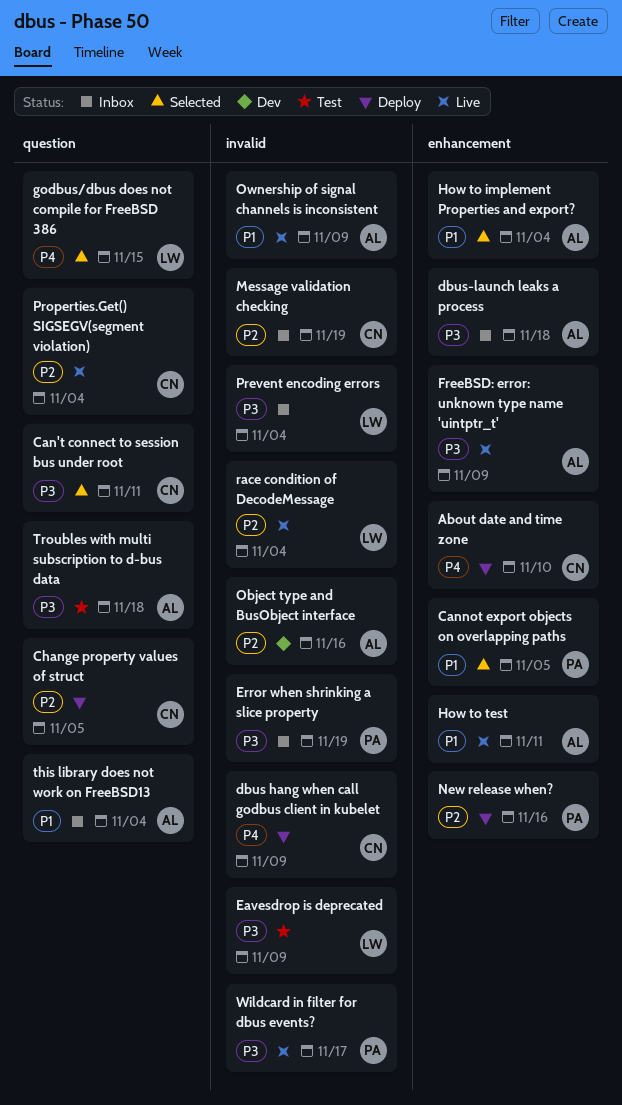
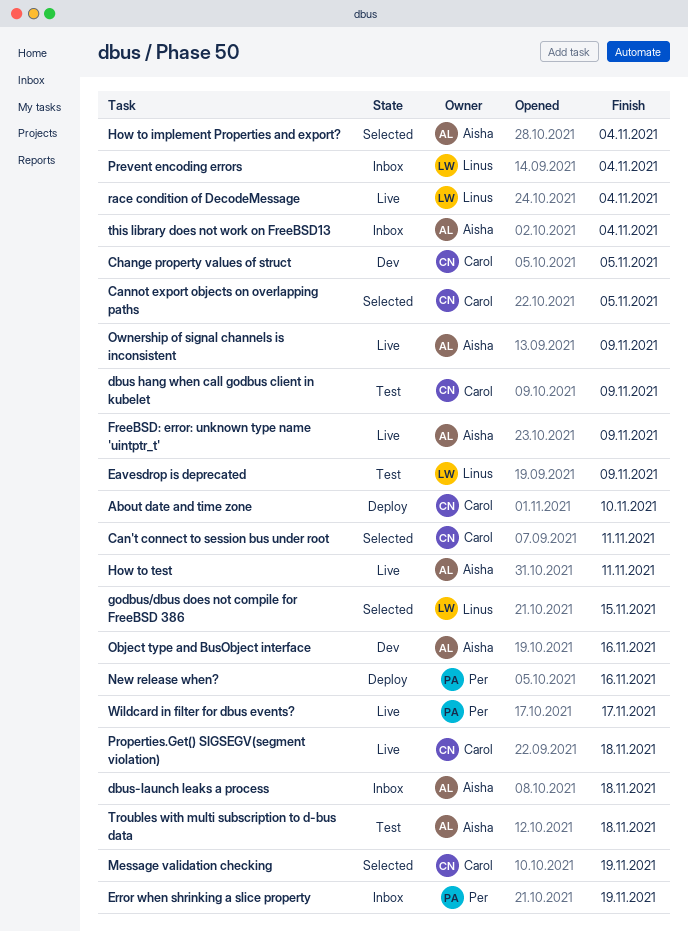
Cannot export objects on overlapping paths, owner: Per -> Carol
Change property values of struct, status: Deploy -> Dev
dbus hang when call godbus client in kubelet, status: Deploy -> Test
Message validation checking, status: Inbox -> Selected
Properties.Get() SIGSEGV(segment violation), due: Nov 4 -> Nov 18

